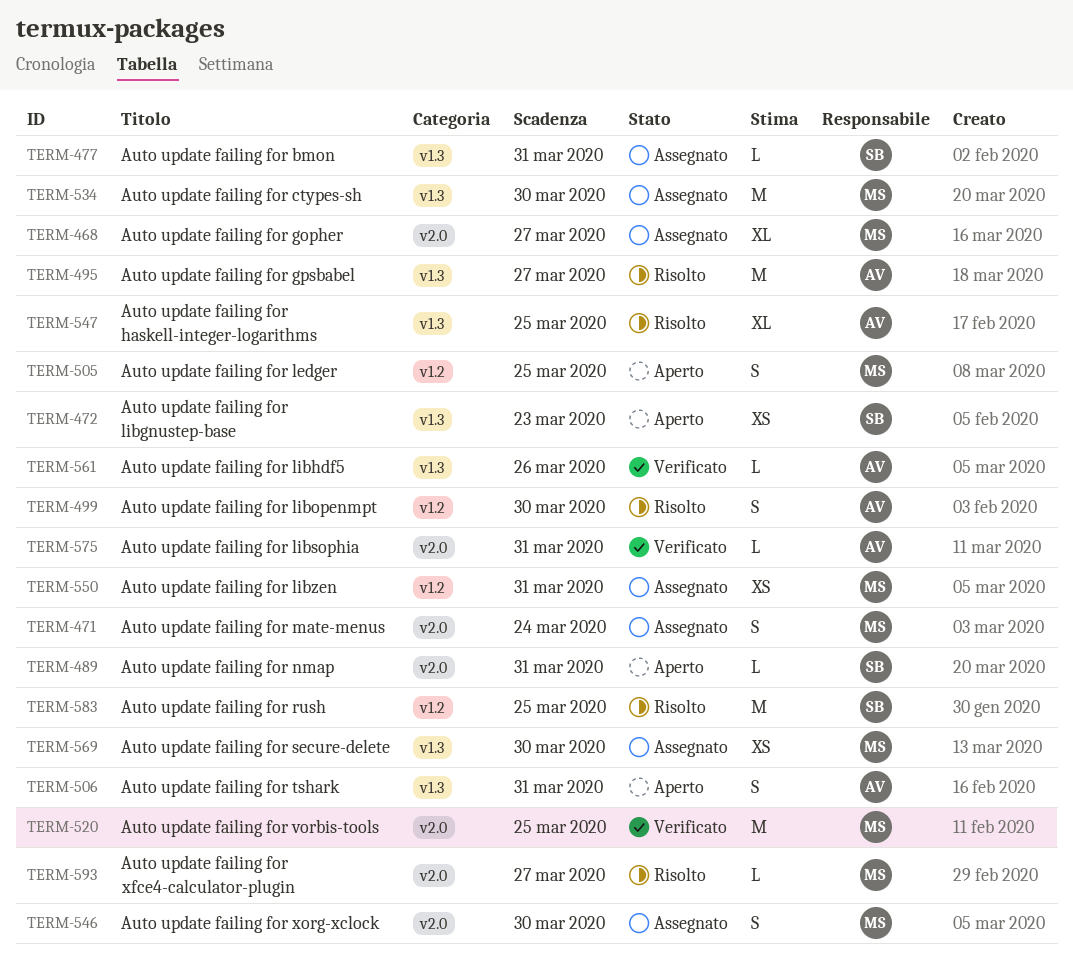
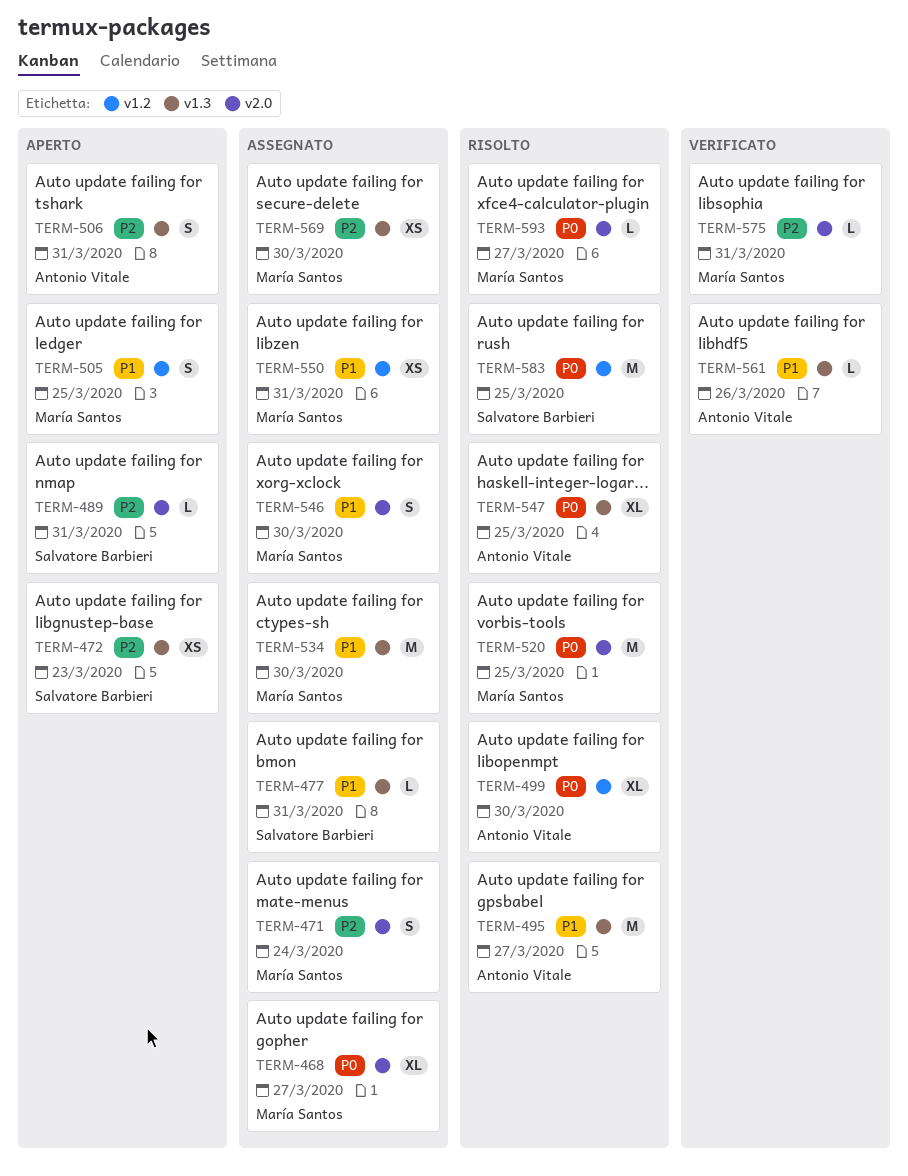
TERM-499, estimate: S -> XL
TERM-520, status: Verificato -> Risolto
TERM-575, owner: Antonio Vitale -> María Santos

